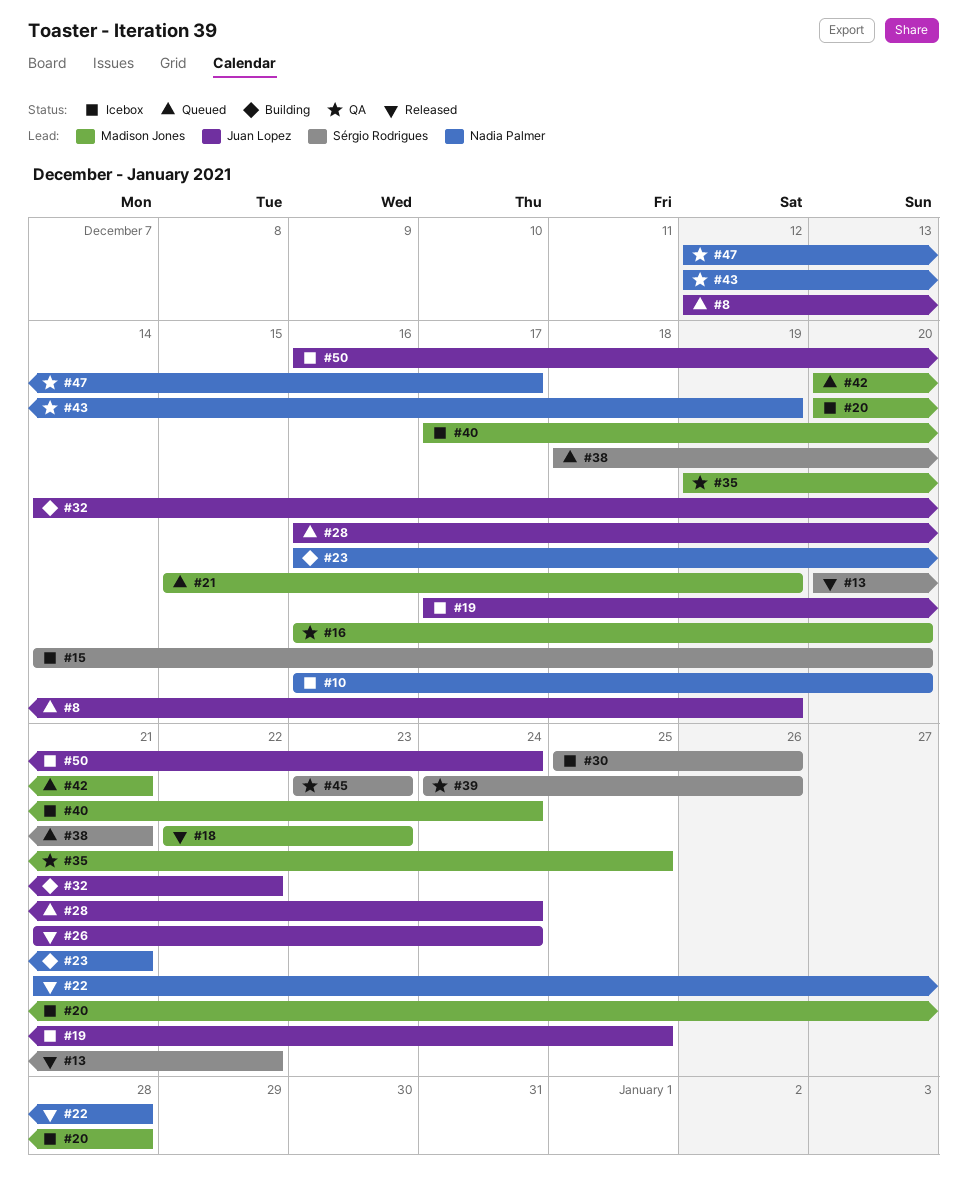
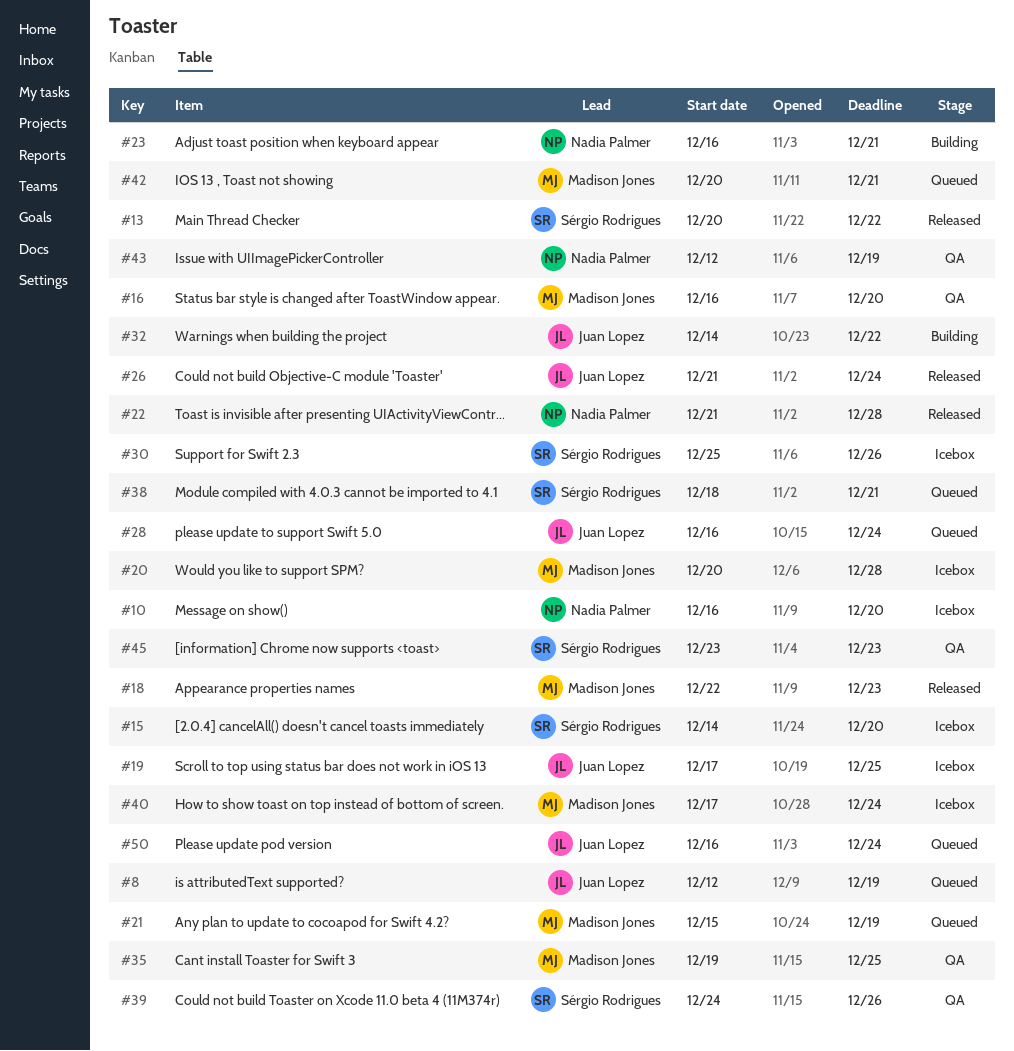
#47: present -> none
#50, status: Icebox -> Queued

